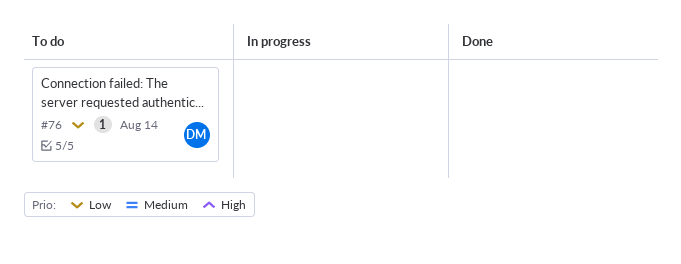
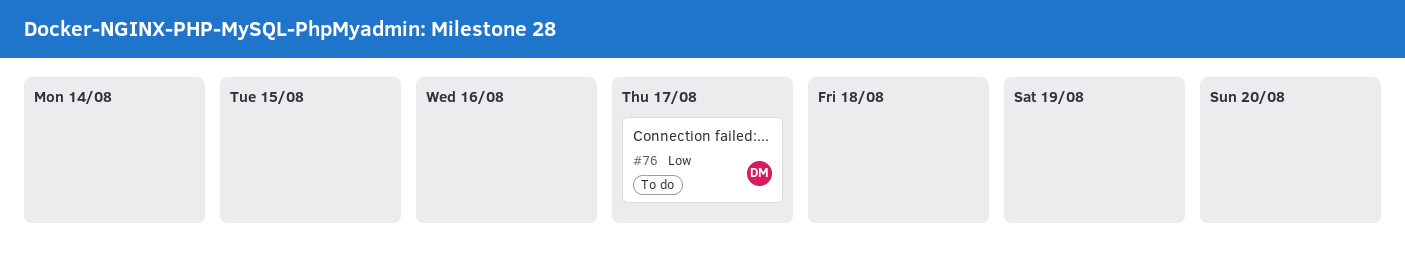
#76, due: Aug 14 -> Aug 17

